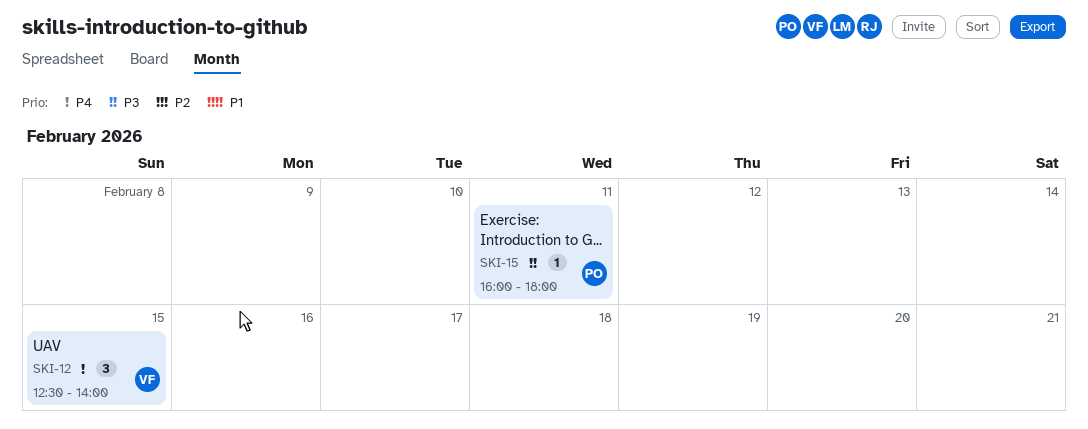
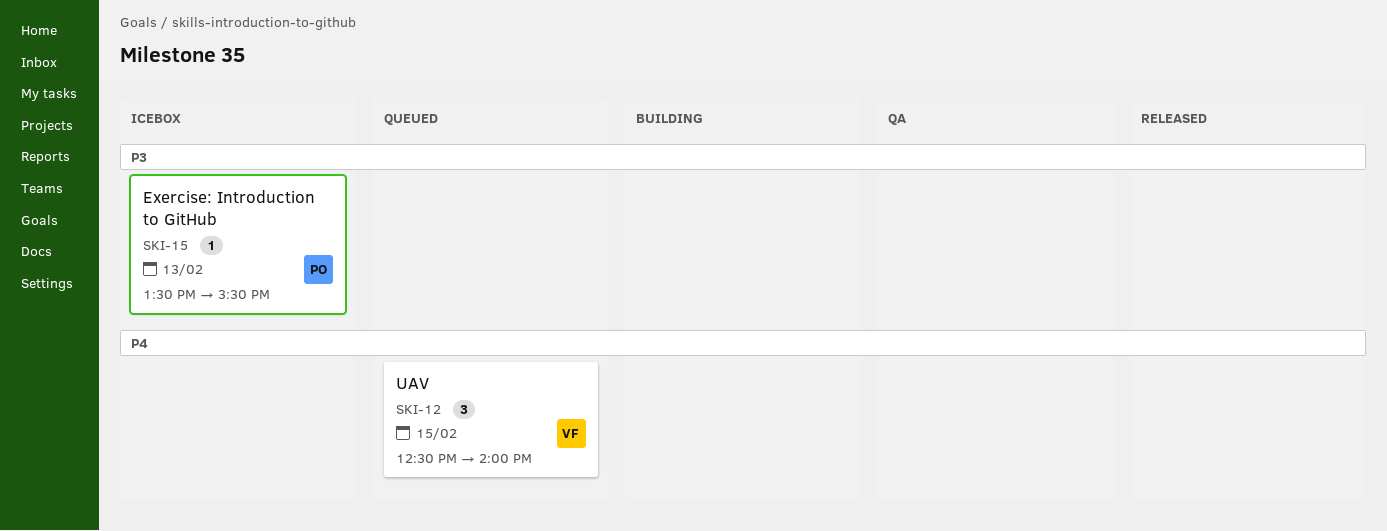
SKI-15, day: Feb 11 -> Feb 13
SKI-15, begins: 16:00 -> 13:30
SKI-15, ends: 18:00 -> 15:30

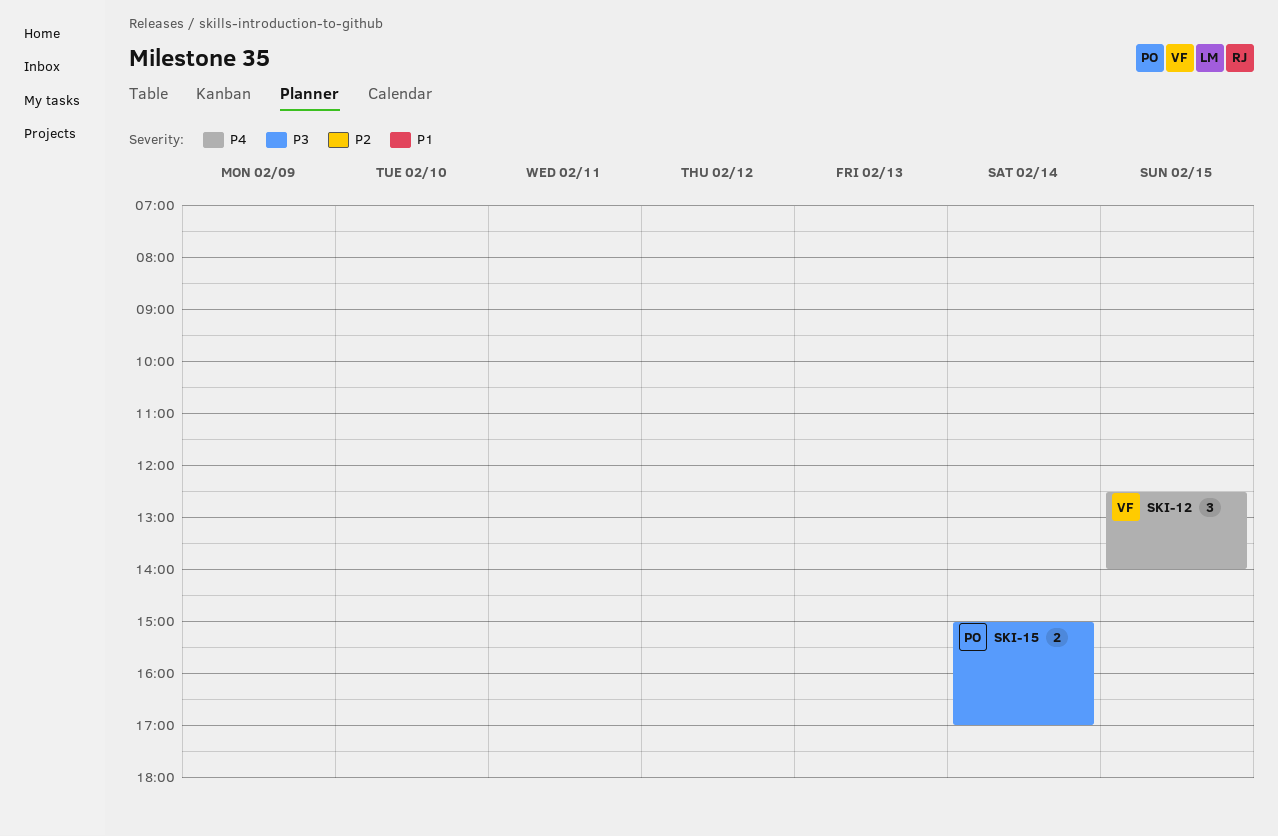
SKI-15, estimate: 1 -> 2
SKI-15, day: Feb 13 -> Feb 14
SKI-15, begins: 13:30 -> 15:00
SKI-15, ends: 15:30 -> 17:00

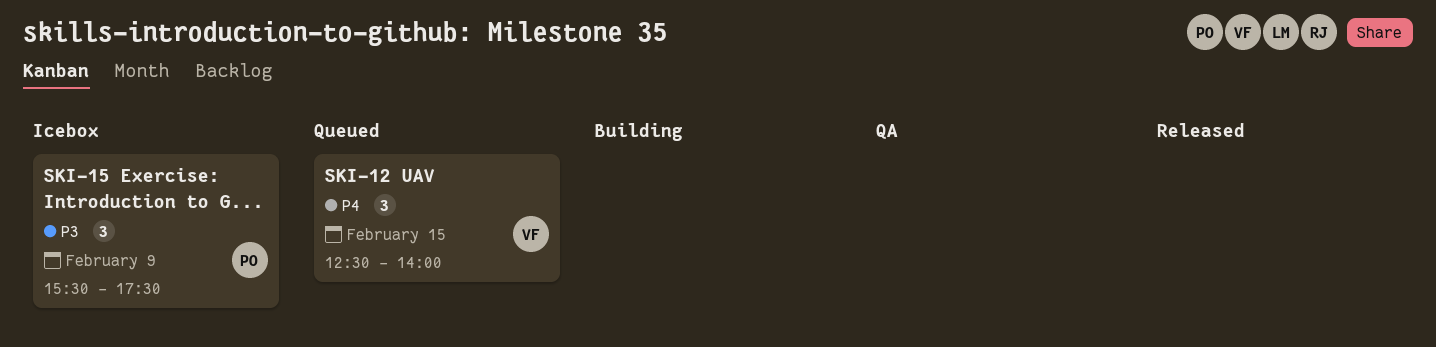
SKI-15, estimate: 2 -> 3
SKI-15, day: Feb 14 -> Feb 9
SKI-15, begins: 15:00 -> 15:30
SKI-15, ends: 17:00 -> 17:30

